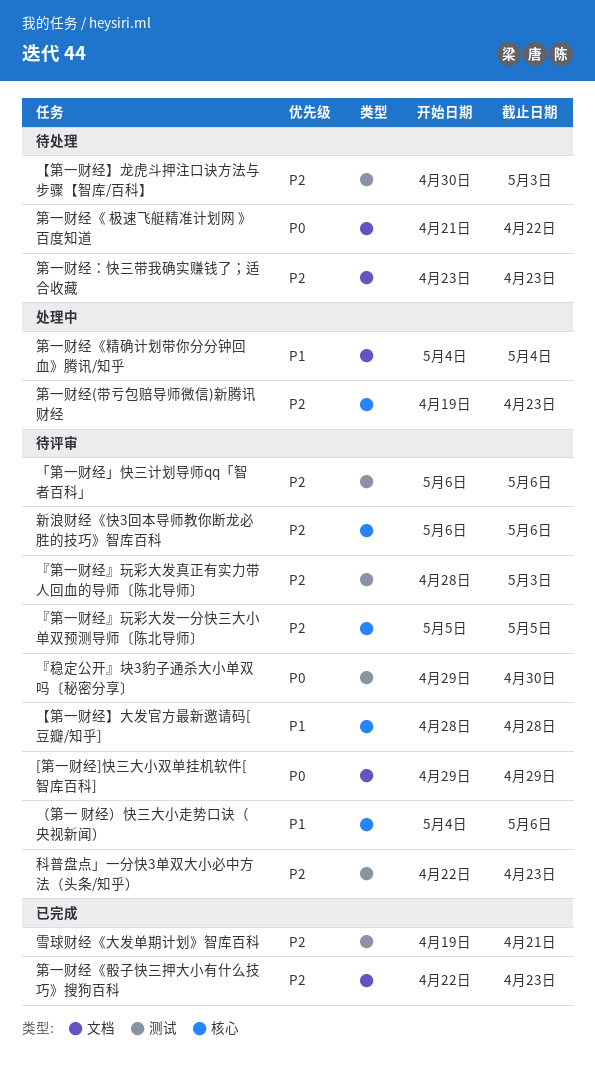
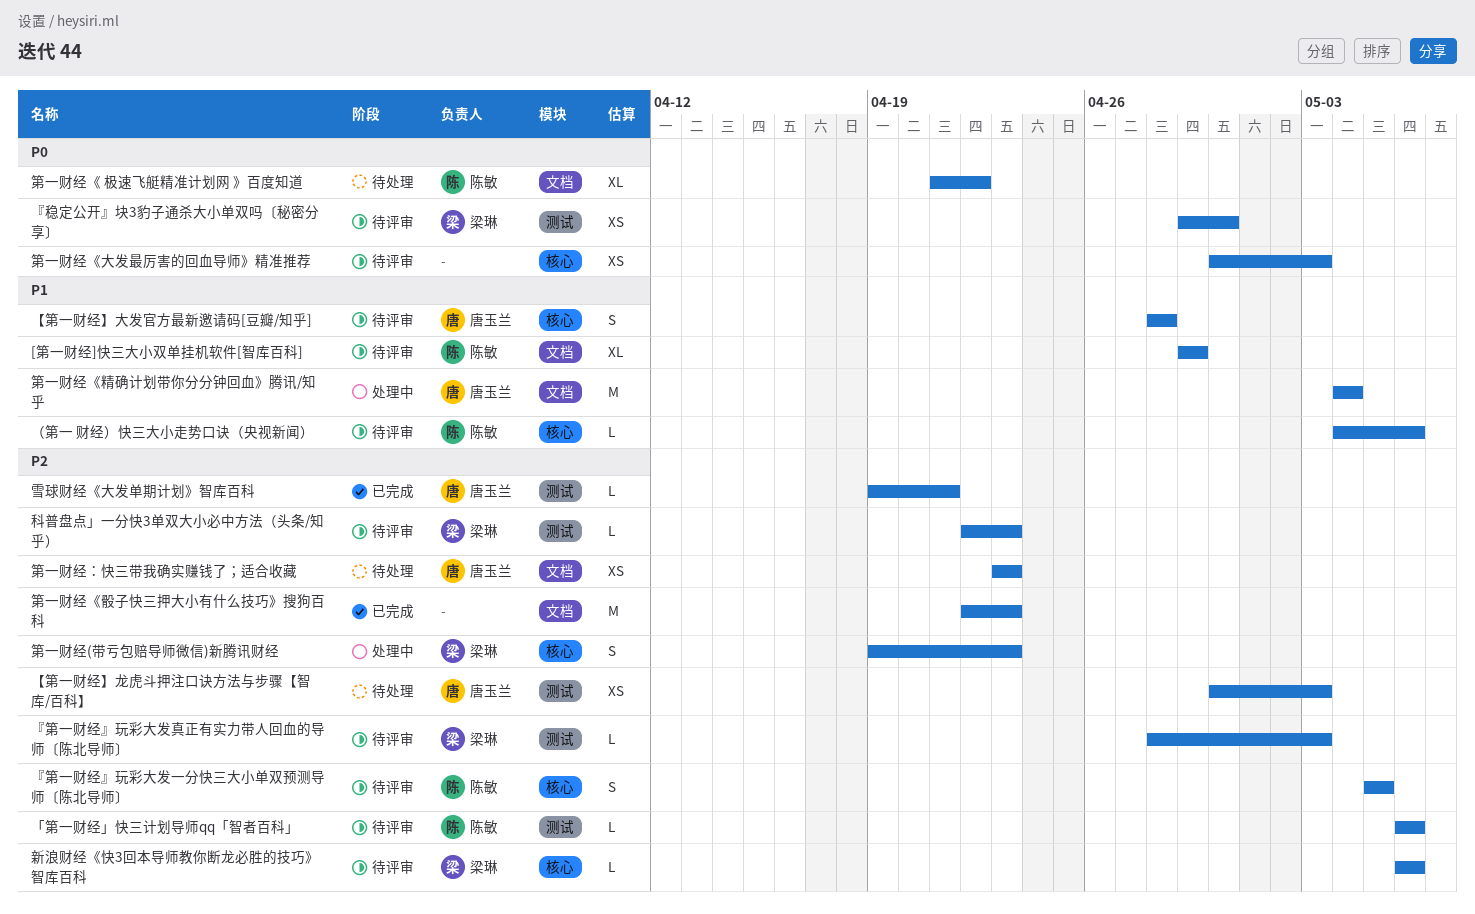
[第一财经]快三大小双单挂机软件[智库百科], priority: P0 -> P1
第一财经《大发最厉害的回血导师》精准推荐: none -> present

